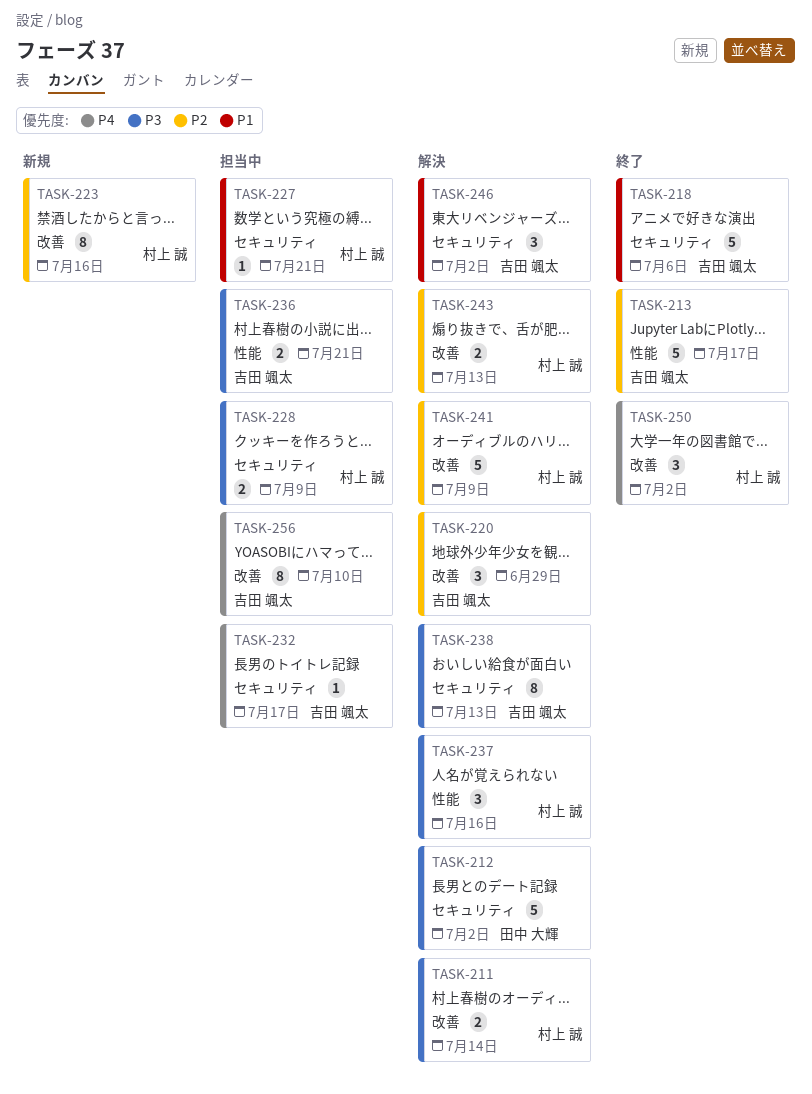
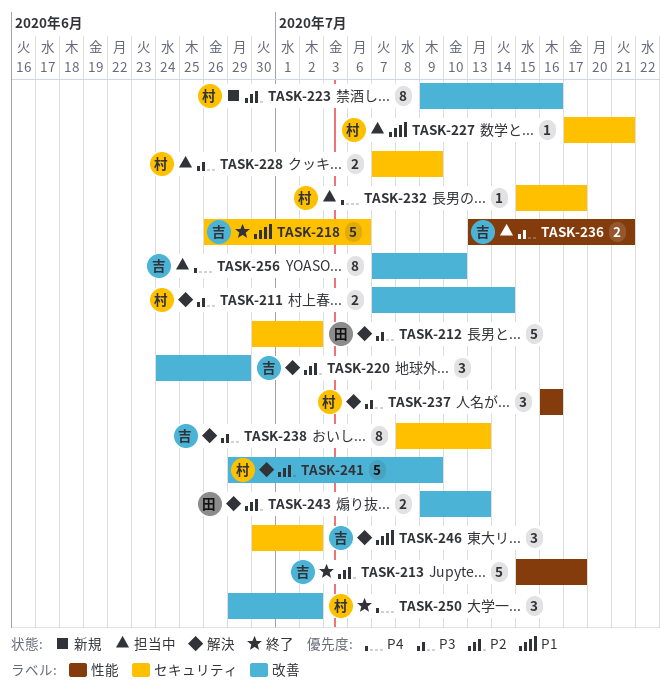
TASK-232, owner: 吉田 颯太 -> 村上 誠
TASK-243, owner: 村上 誠 -> 田中 大輝

